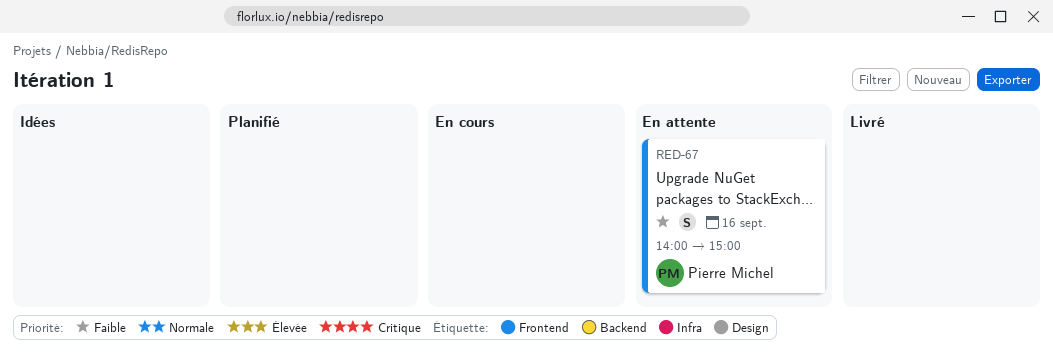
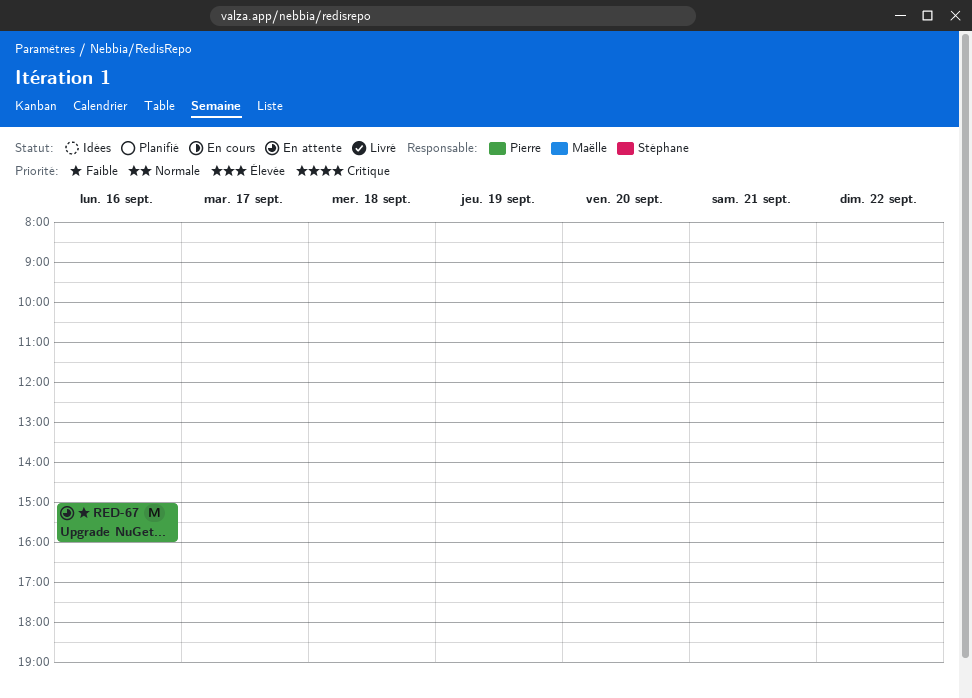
RED-67, estimate: S -> M
RED-67, begins: 14:00 -> 15:00
RED-67, ends: 15:00 -> 16:00

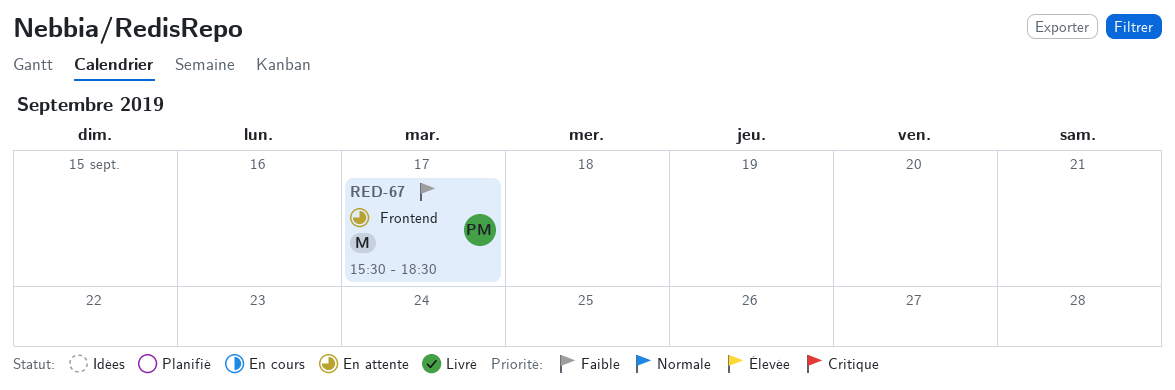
RED-67, day: Sep 16 -> Sep 17
RED-67, begins: 15:00 -> 15:30
RED-67, ends: 16:00 -> 18:30

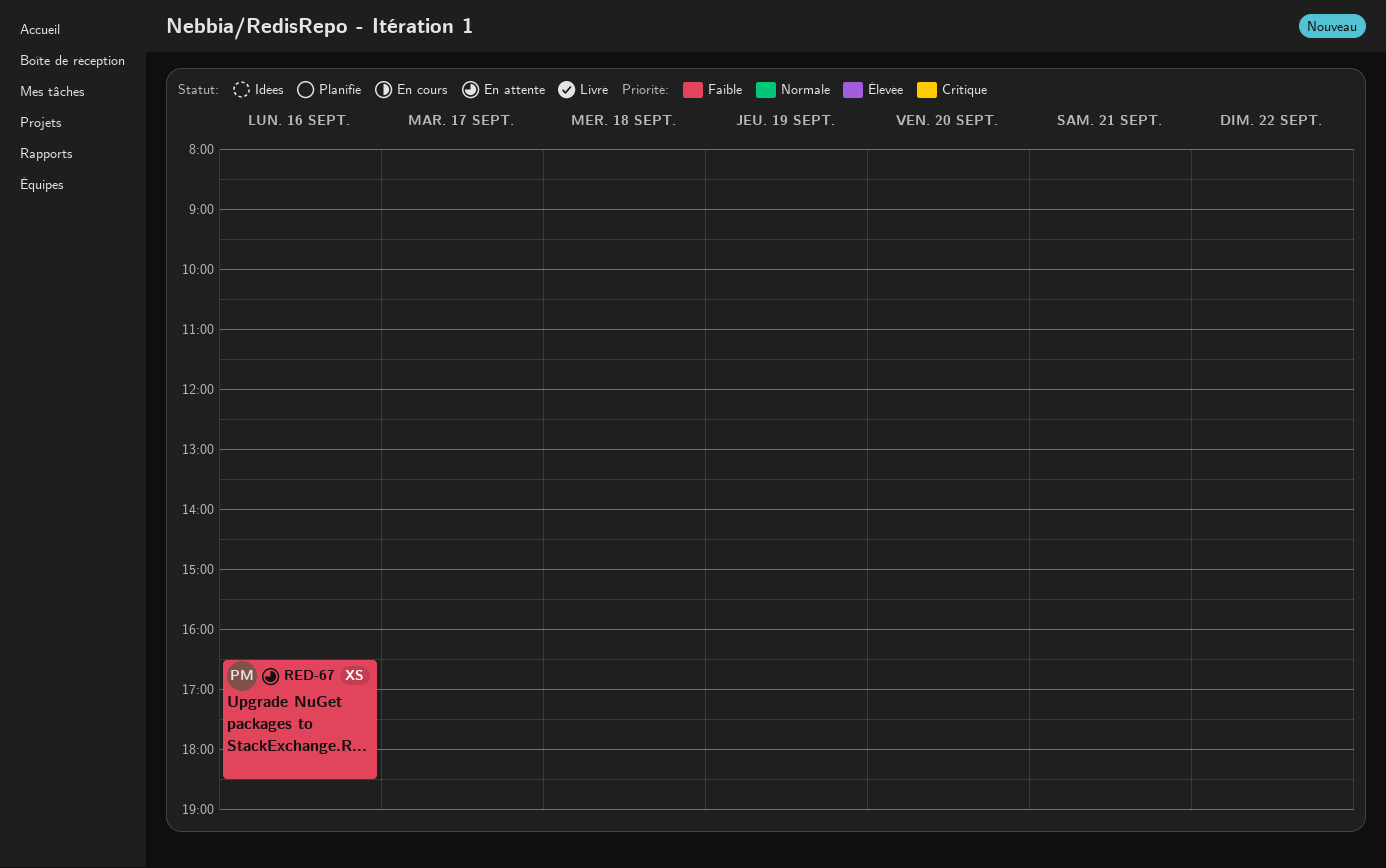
RED-67, estimate: M -> XS
RED-67, day: Sep 17 -> Sep 16
RED-67, begins: 15:30 -> 16:30

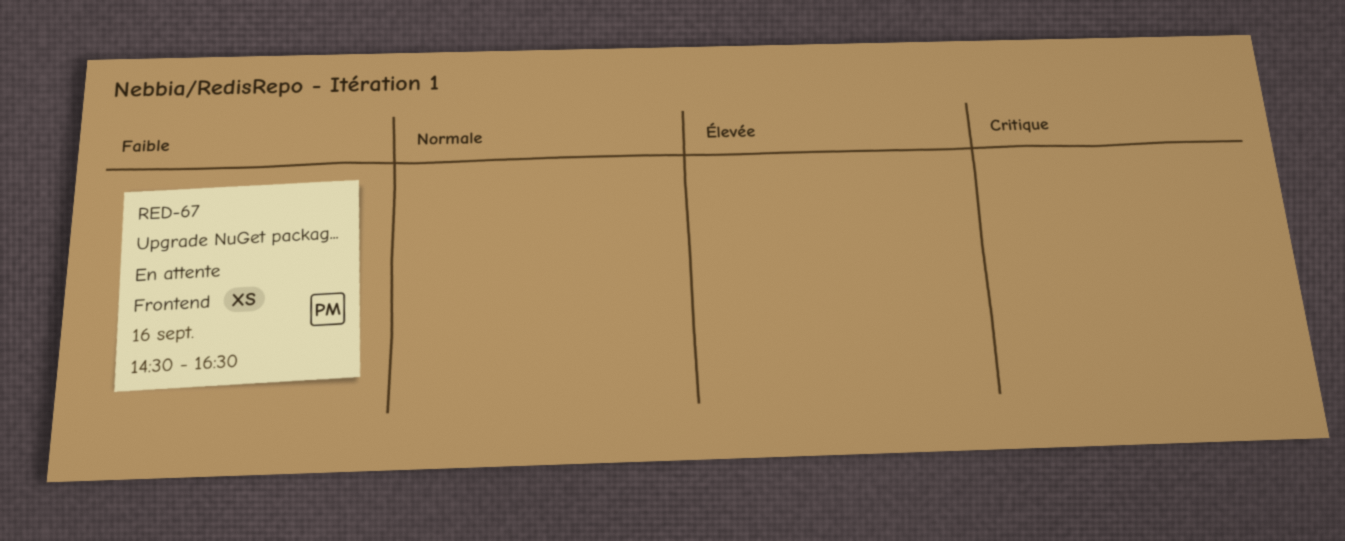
RED-67, begins: 16:30 -> 14:30
RED-67, ends: 18:30 -> 16:30

